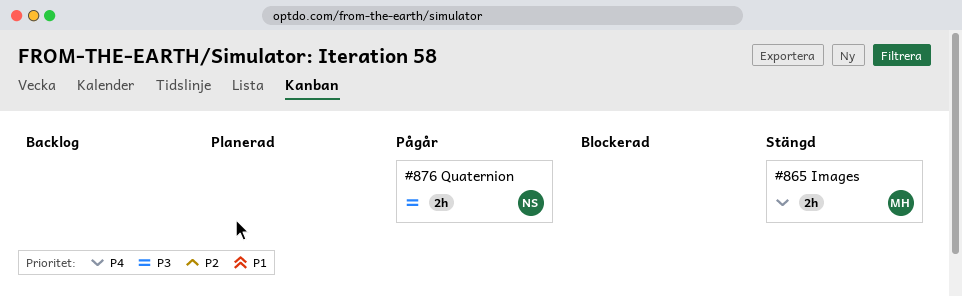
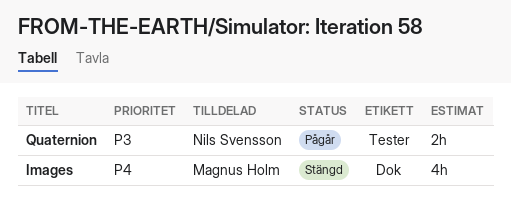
Images, estimate: 2h -> 4h

